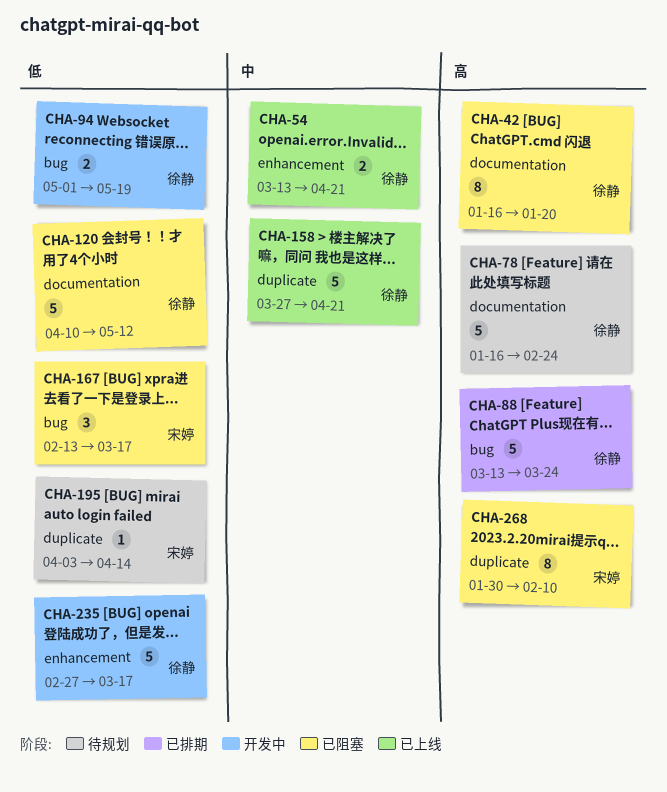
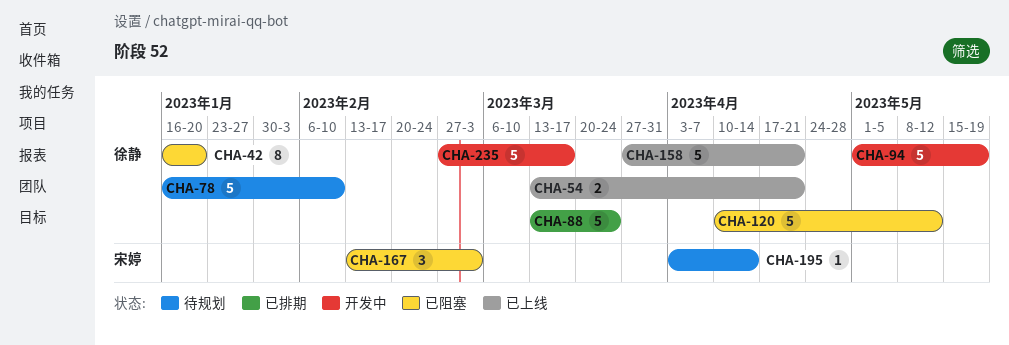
CHA-78, due: Feb 24 -> Feb 10
CHA-94, estimate: 2 -> 5
CHA-167, due: Mar 17 -> Mar 3
CHA-268: present -> none

